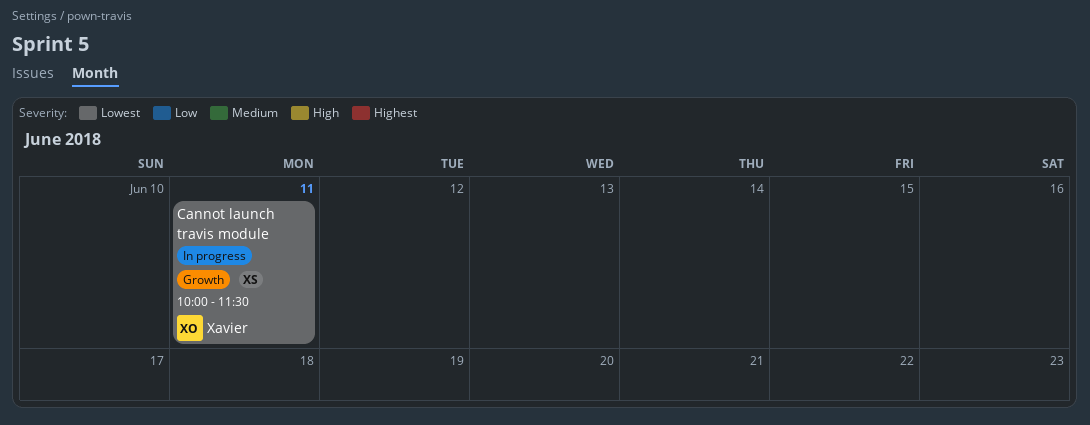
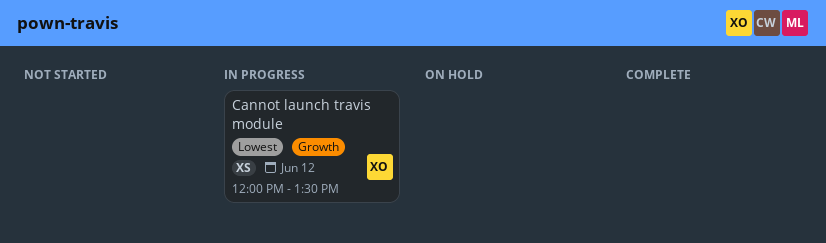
Cannot launch travis module, day: Jun 11 -> Jun 12
Cannot launch travis module, begins: 10:00 -> 12:00
Cannot launch travis module, ends: 11:30 -> 13:30

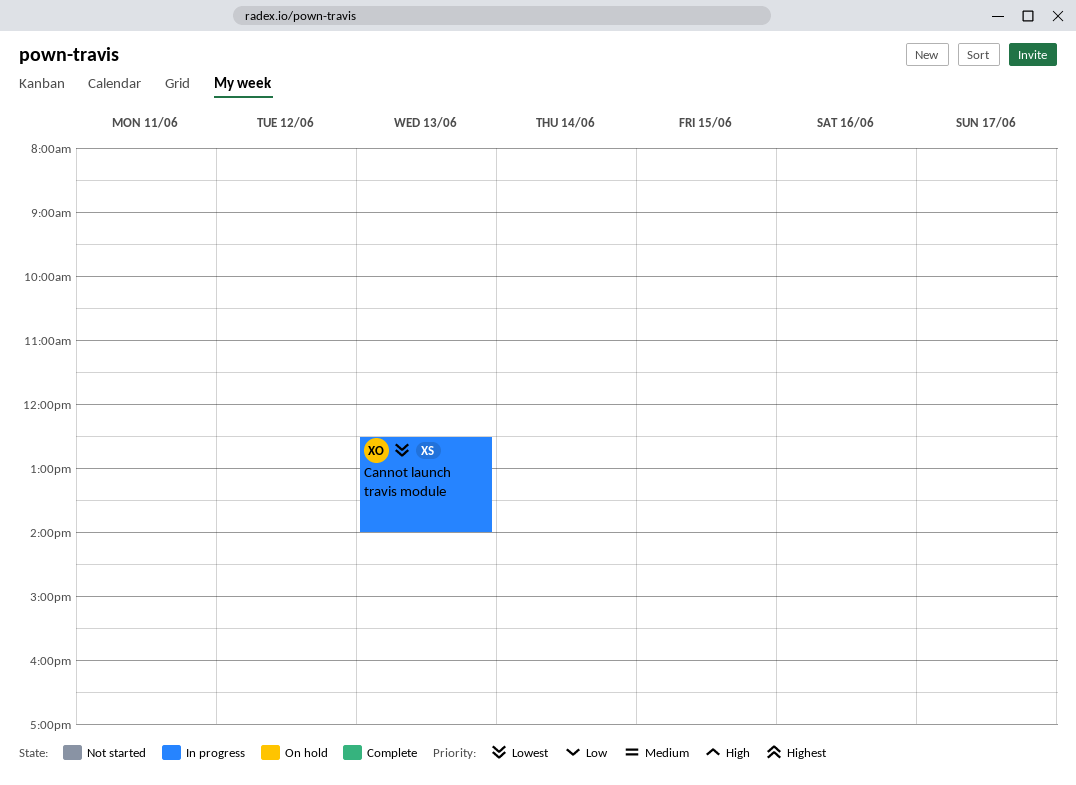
Cannot launch travis module, day: Jun 12 -> Jun 13
Cannot launch travis module, begins: 12:00 -> 12:30
Cannot launch travis module, ends: 13:30 -> 14:00

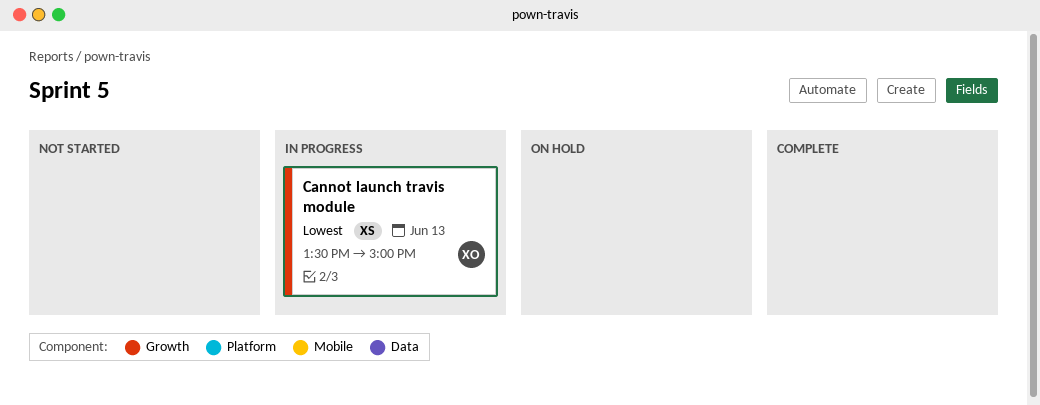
Cannot launch travis module, begins: 12:30 -> 13:30
Cannot launch travis module, ends: 14:00 -> 15:00

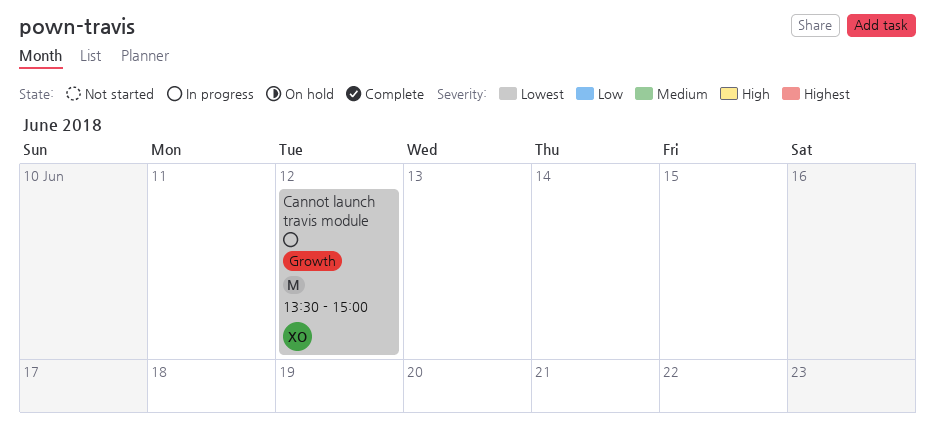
Cannot launch travis module, estimate: XS -> M
Cannot launch travis module, day: Jun 13 -> Jun 12

